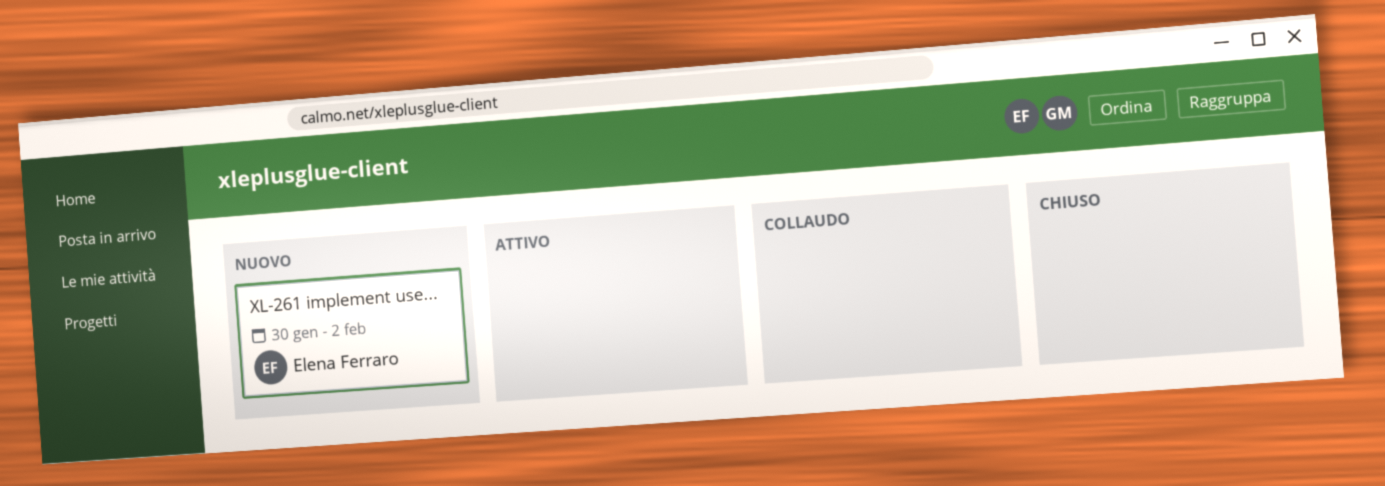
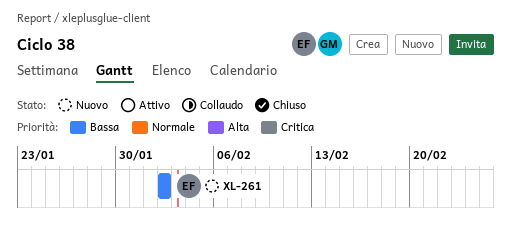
XL-261, start: Jan 30 -> Feb 2

